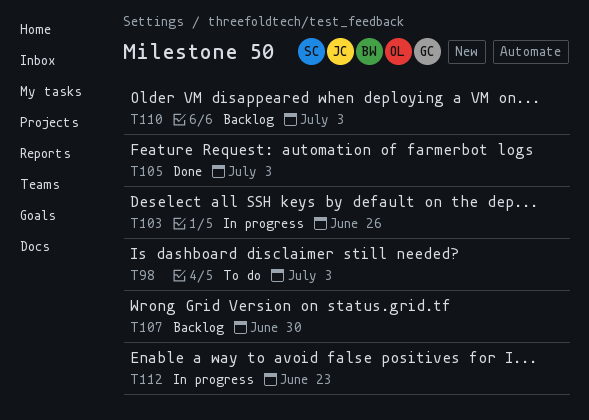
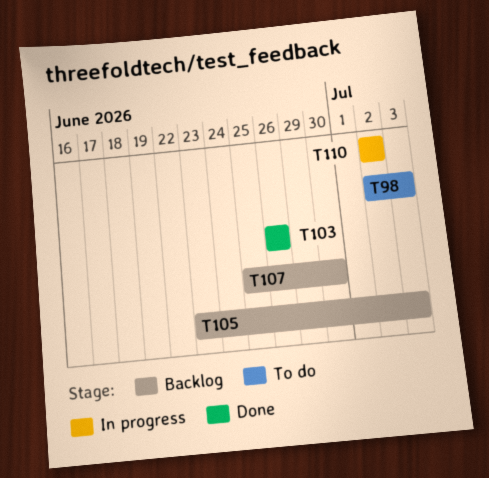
T103, status: In progress -> Done
T105, status: Done -> Backlog
T110, status: Backlog -> In progress
T110, due: Jul 3 -> Jul 2
T112: present -> none

